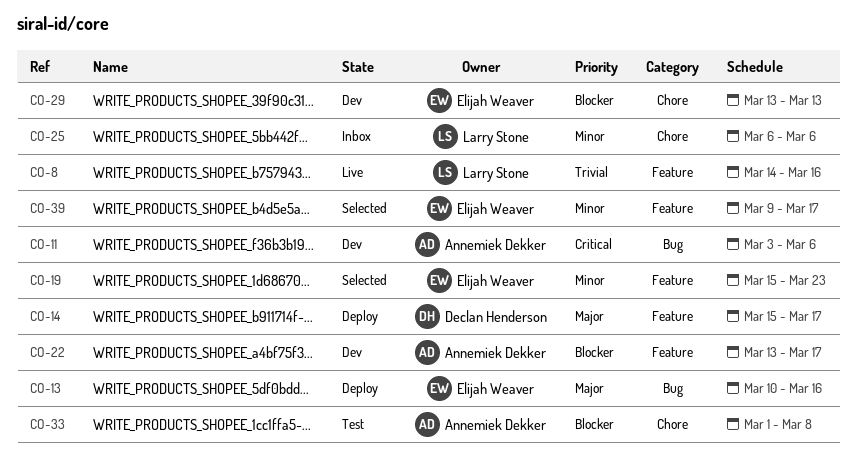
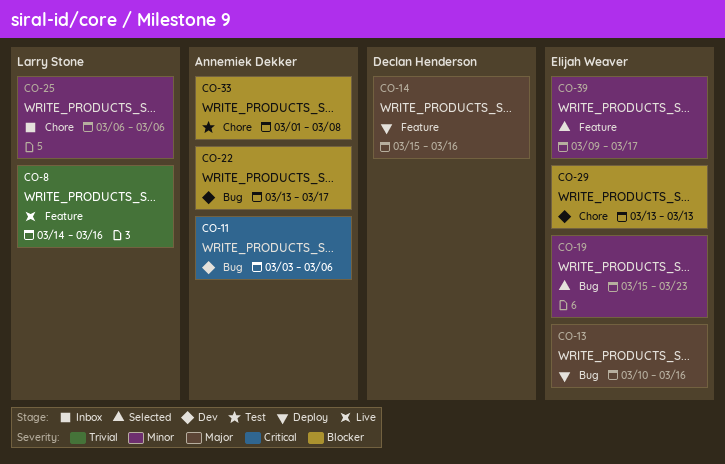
CO-14, due: Mar 17 -> Mar 16
CO-19, label: Feature -> Bug
CO-22, label: Feature -> Bug

